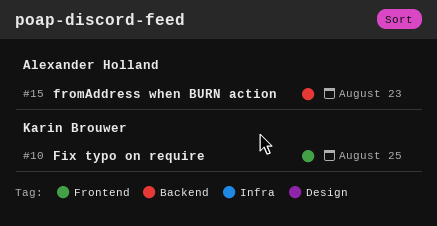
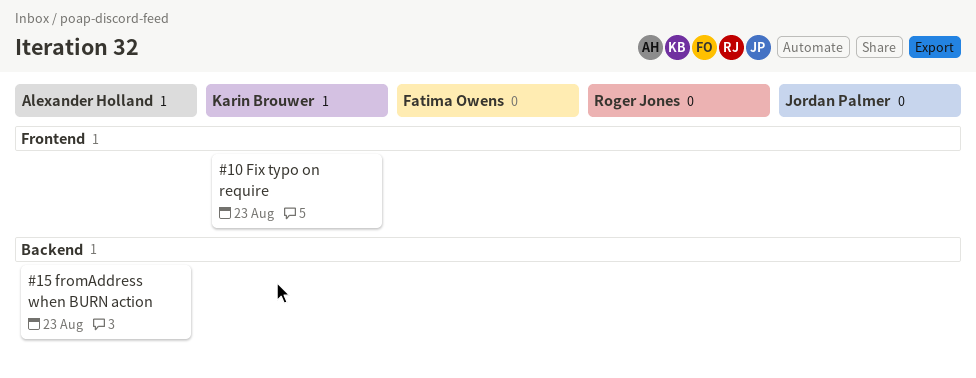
#10, due: Aug 25 -> Aug 23

